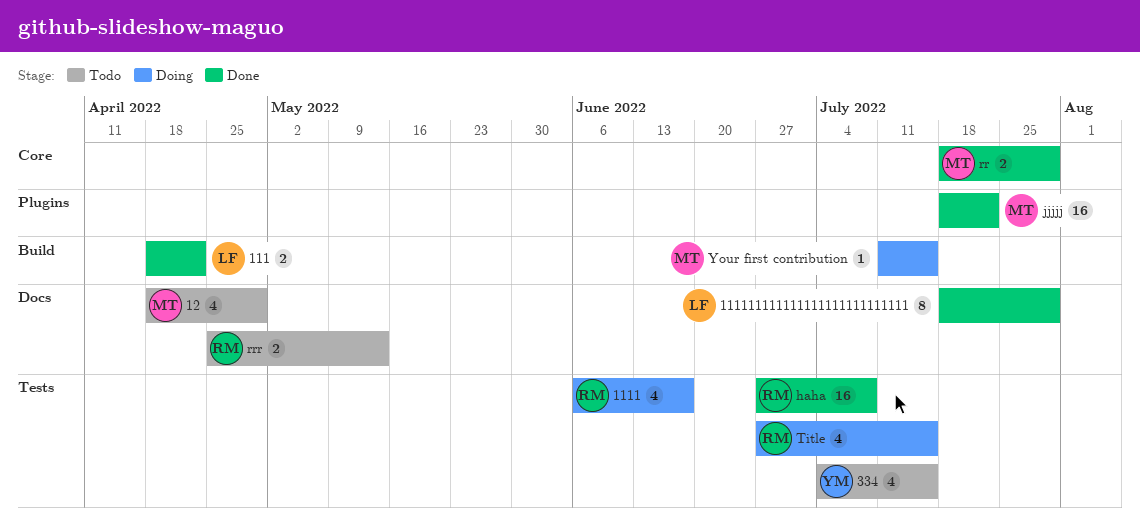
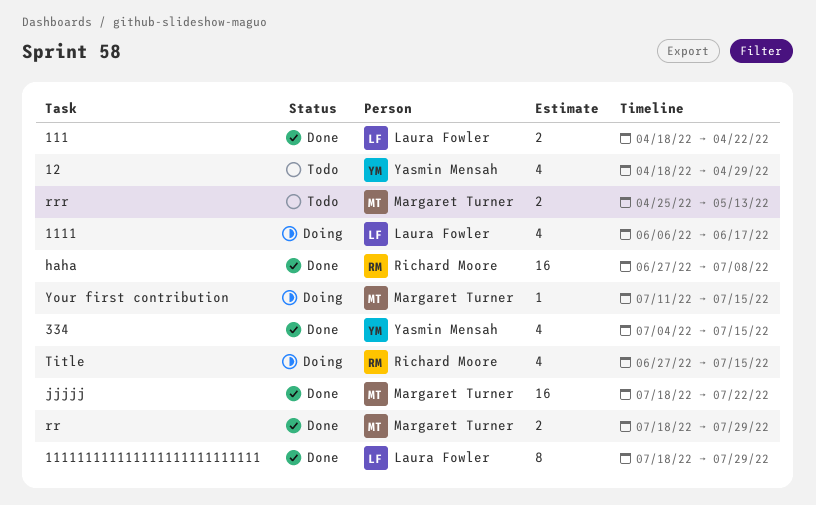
1111, owner: Richard Moore -> Laura Fowler
12, owner: Margaret Turner -> Yasmin Mensah
334, status: Todo -> Done
rrr, owner: Richard Moore -> Margaret Turner

